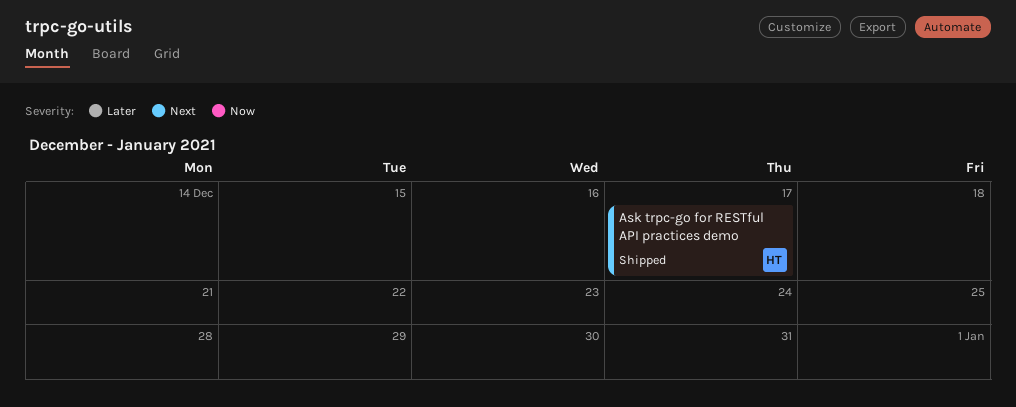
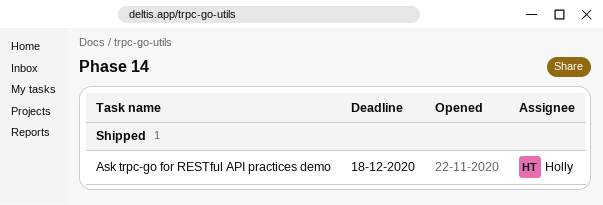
Ask trpc-go for RESTful API practices demo, due: Dec 17 -> Dec 18

